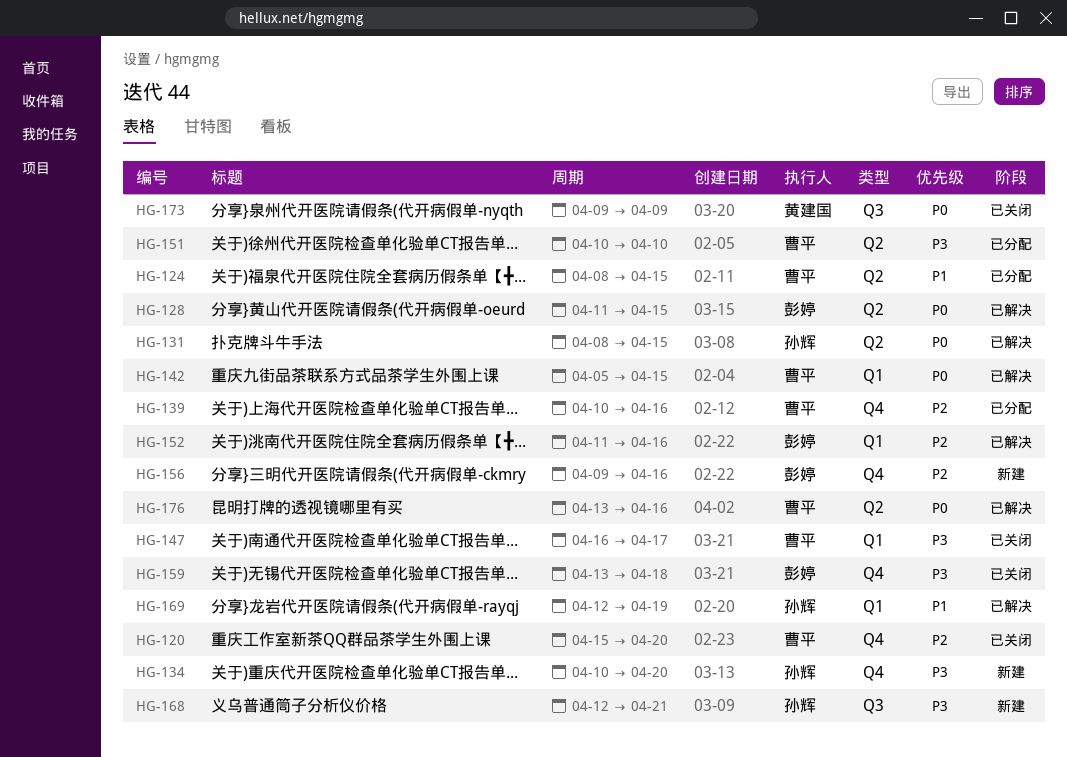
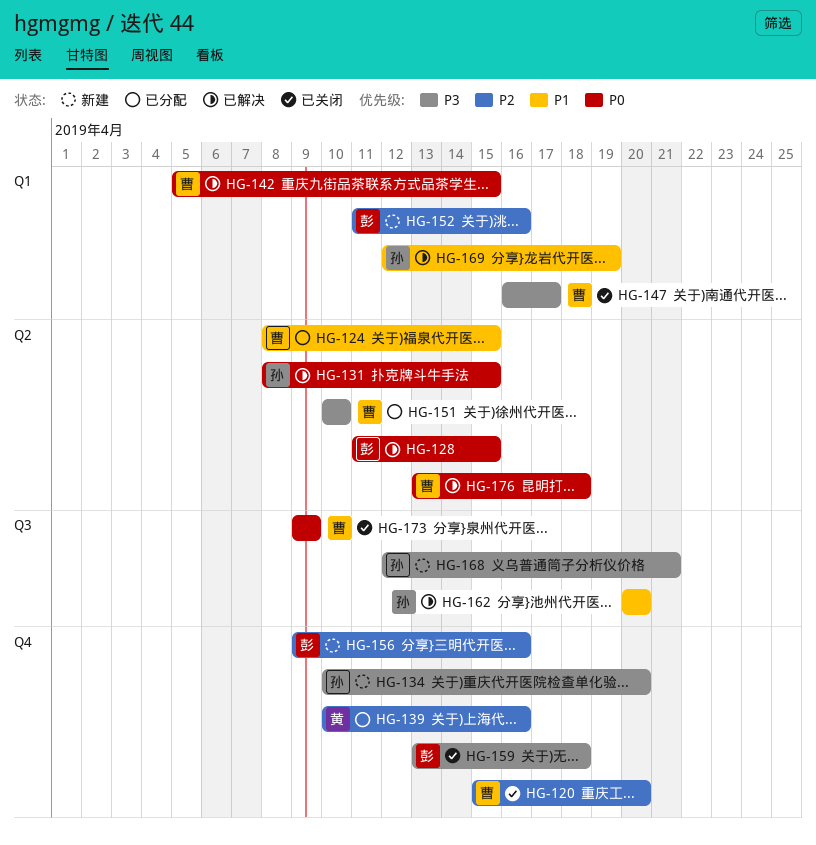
HG-139, owner: 曹平 -> 黄建国
HG-152, status: 已解决 -> 新建
HG-162: none -> present
HG-173, owner: 黄建国 -> 曹平
HG-176, due: Apr 16 -> Apr 18

